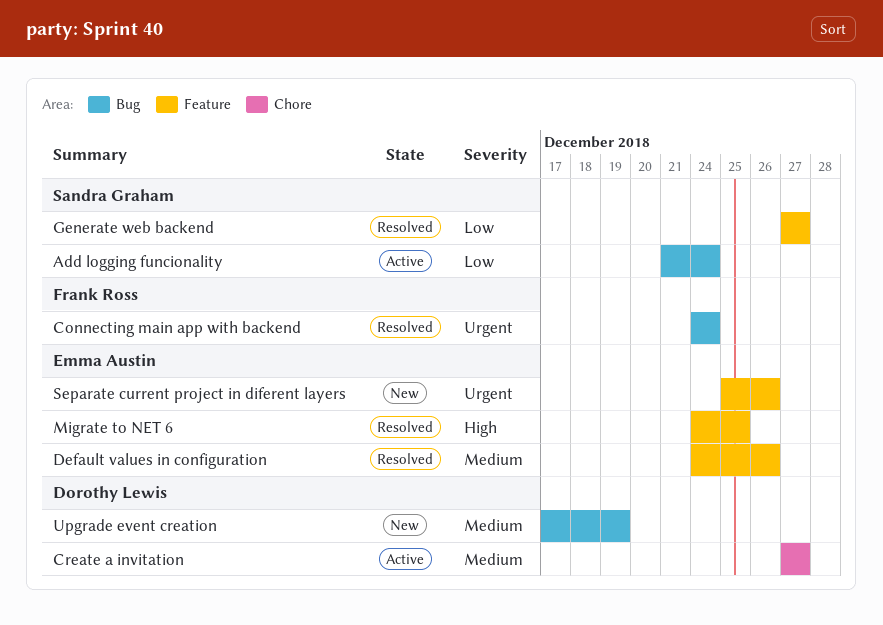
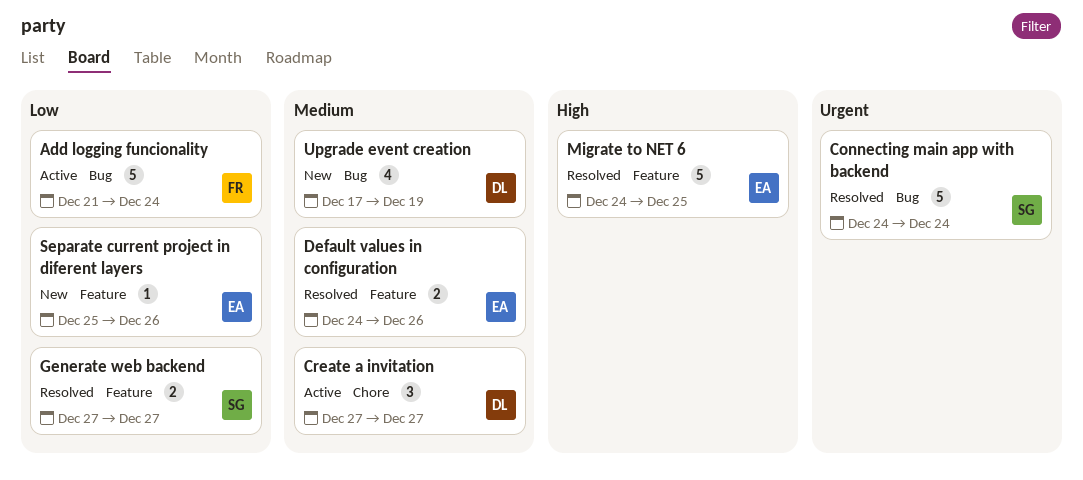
Add logging funcionality, owner: Sandra Graham -> Frank Ross
Connecting main app with backend, owner: Frank Ross -> Sandra Graham
Separate current project in diferent layers, priority: Urgent -> Low

